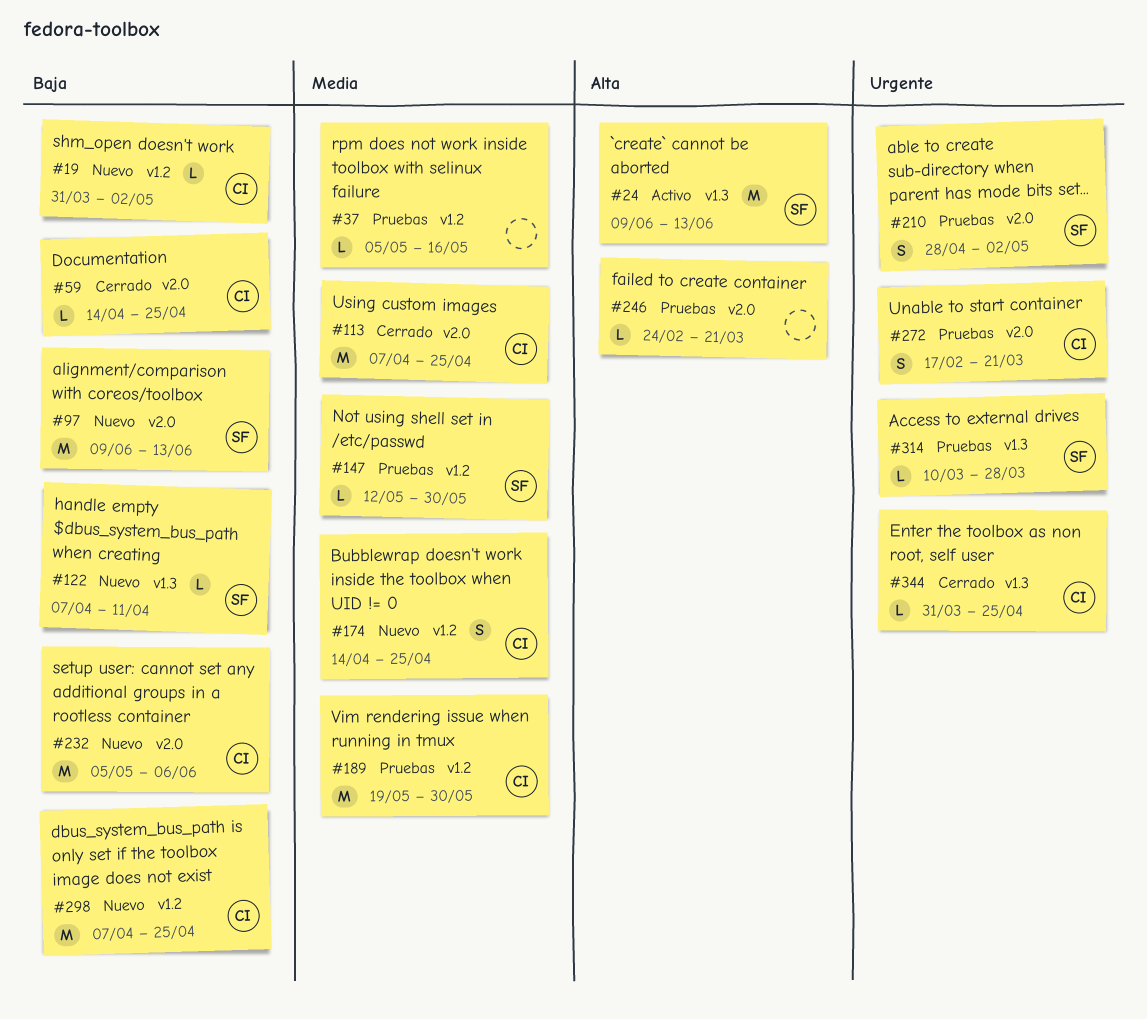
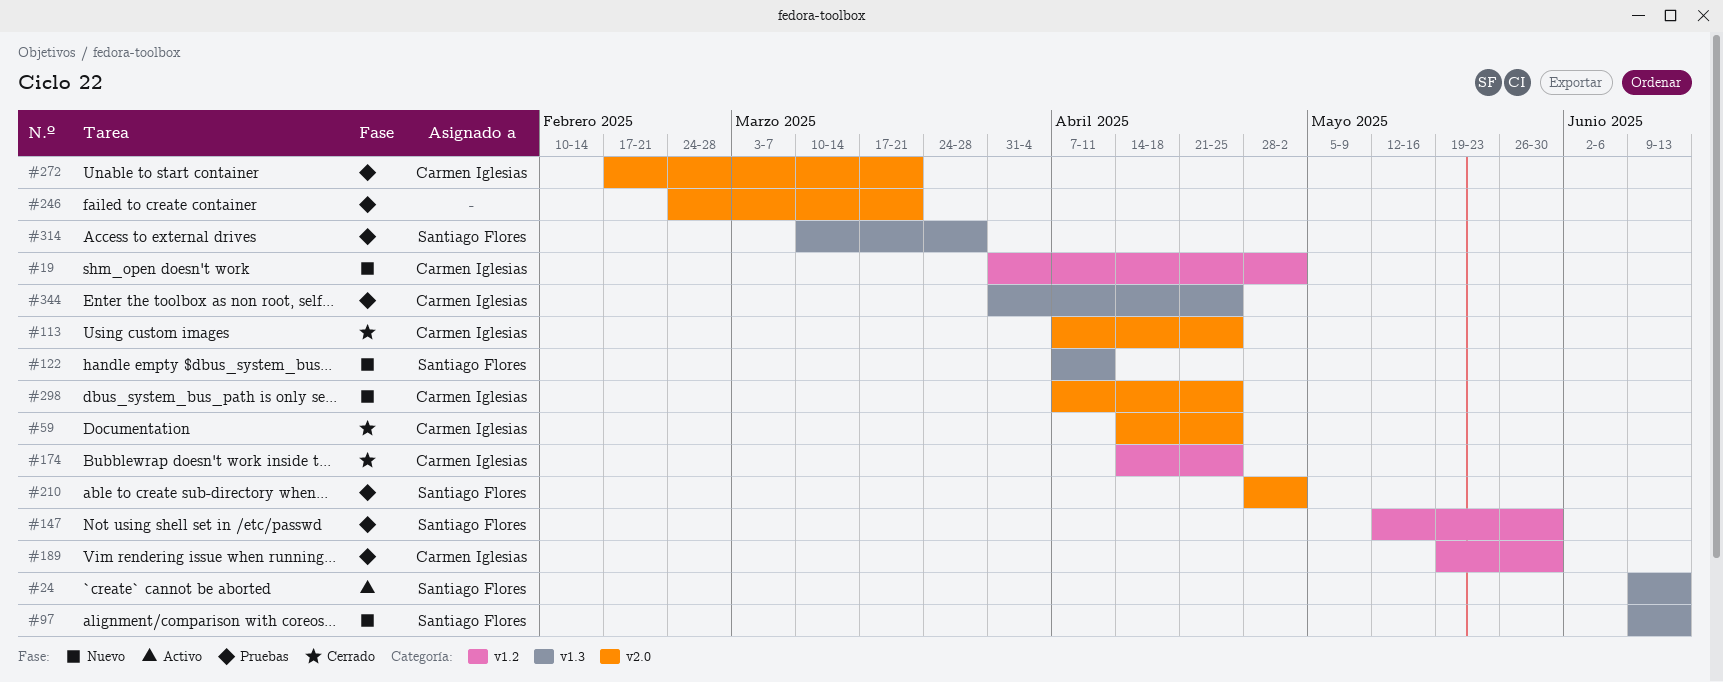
#37: present -> none
#97, label: v2.0 -> v1.3
#174, status: Nuevo -> Cerrado
#232: present -> none
#298, label: v1.2 -> v2.0
#344, status: Cerrado -> Pruebas

